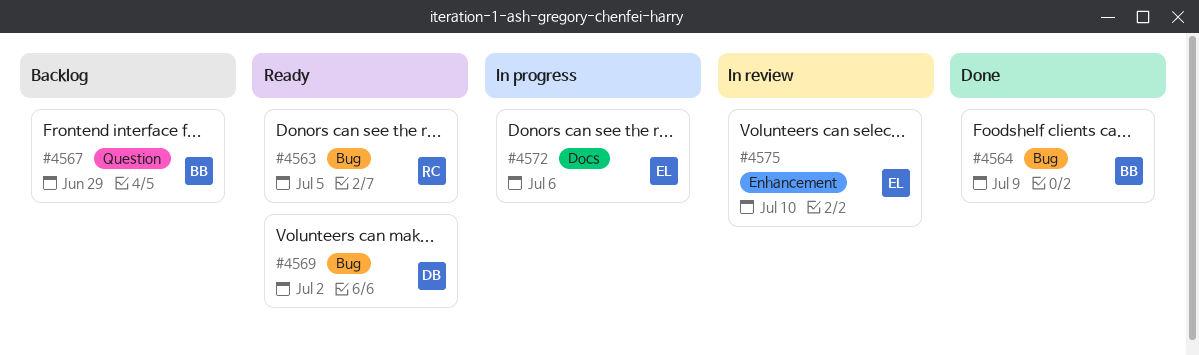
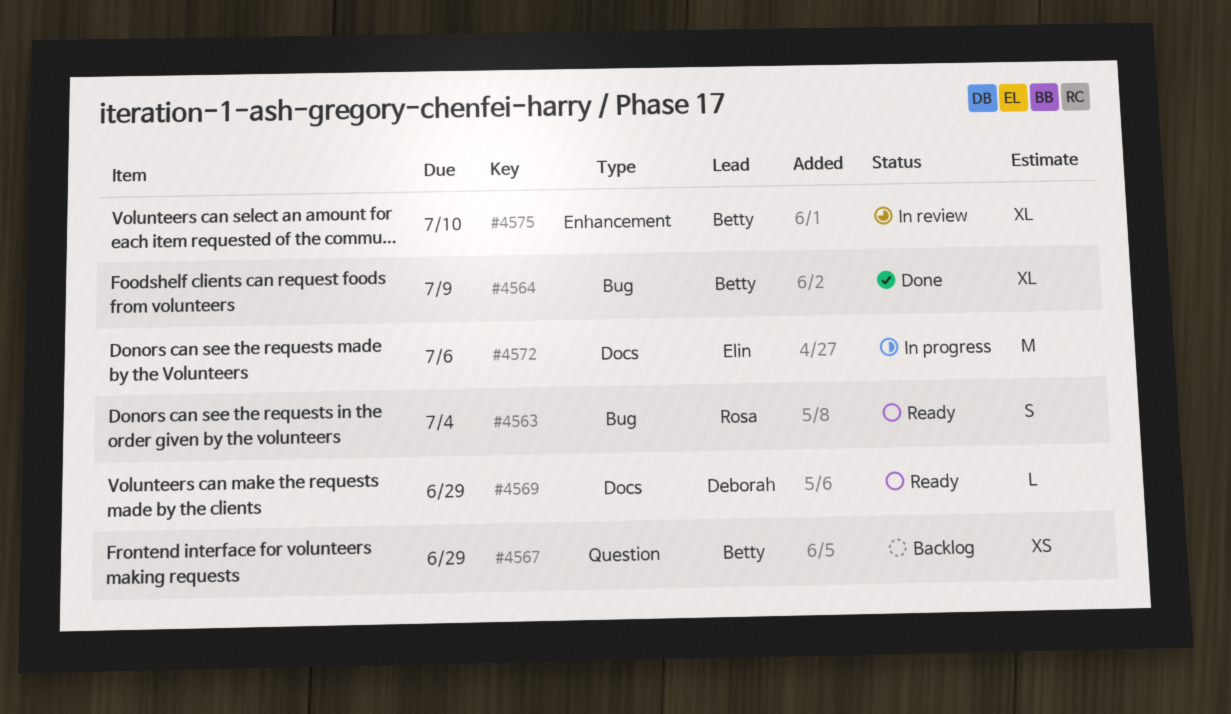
#4563, due: Jul 5 -> Jul 4
#4569, label: Bug -> Docs
#4569, due: Jul 2 -> Jun 29
#4575, owner: Elin -> Betty

